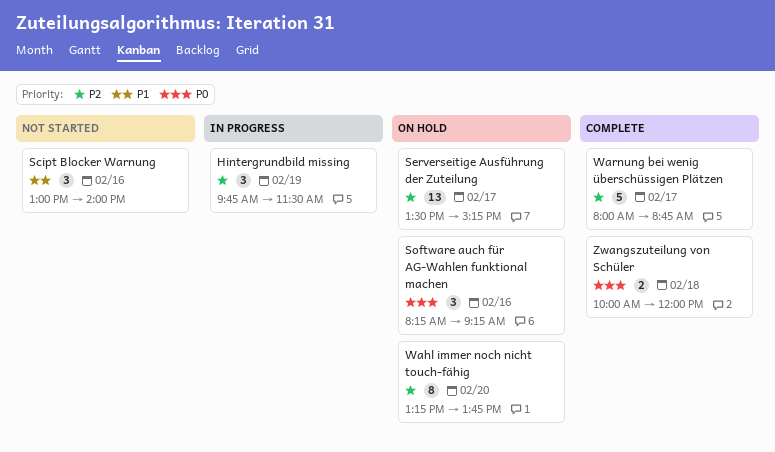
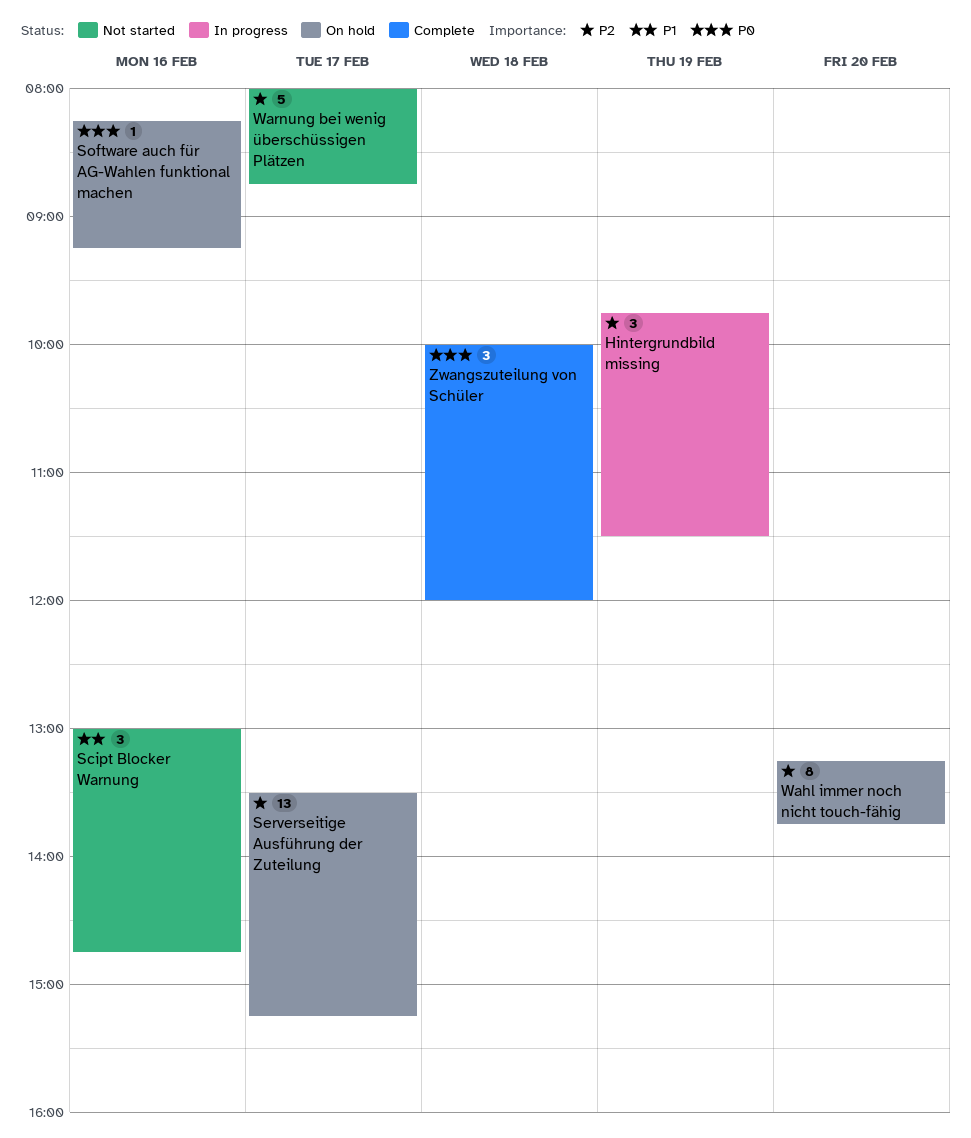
Scipt Blocker Warnung, ends: 14:00 -> 14:45
Software auch für AG-Wahlen funktional machen, estimate: 3 -> 1
Warnung bei wenig überschüssigen Plätzen, status: Complete -> Not started
Zwangszuteilung von Schüler, estimate: 2 -> 3

